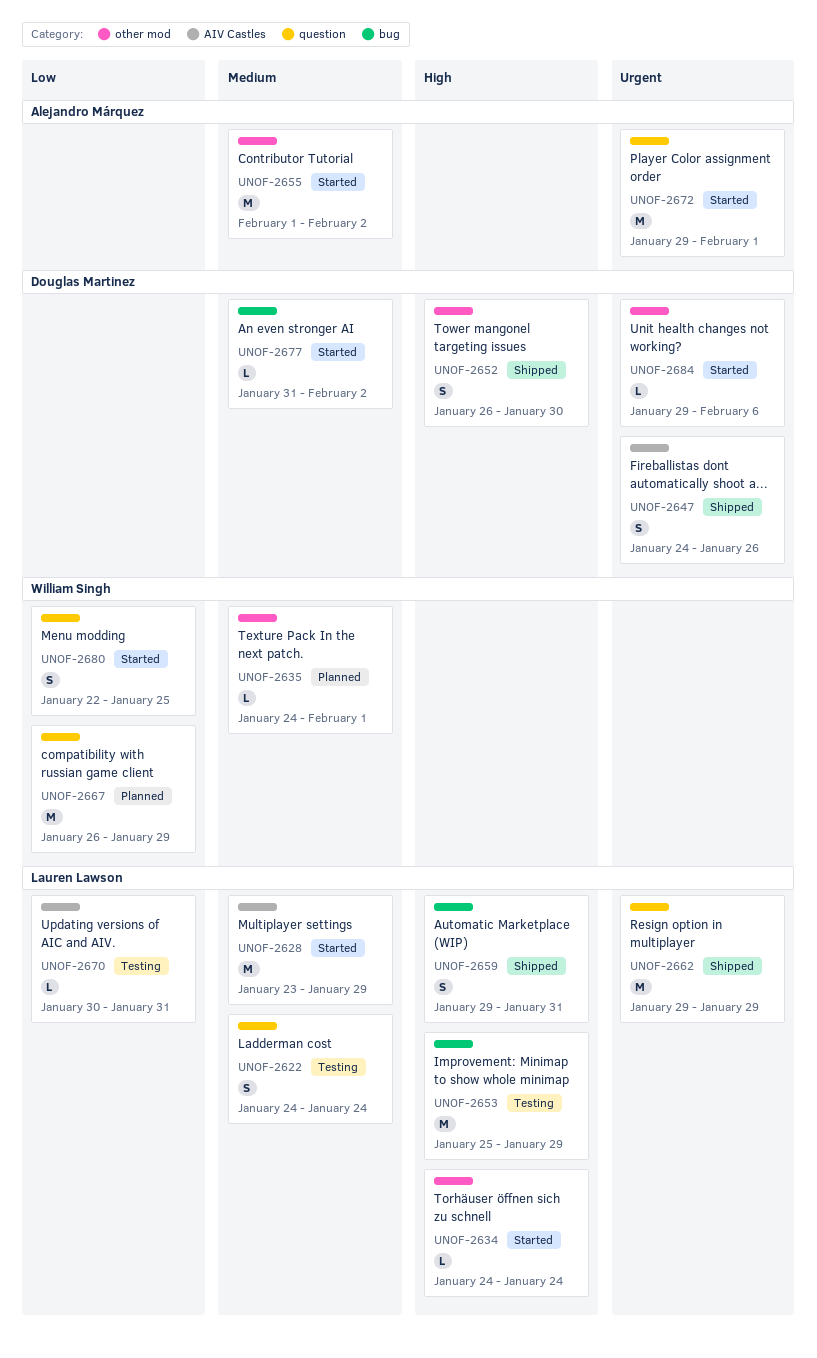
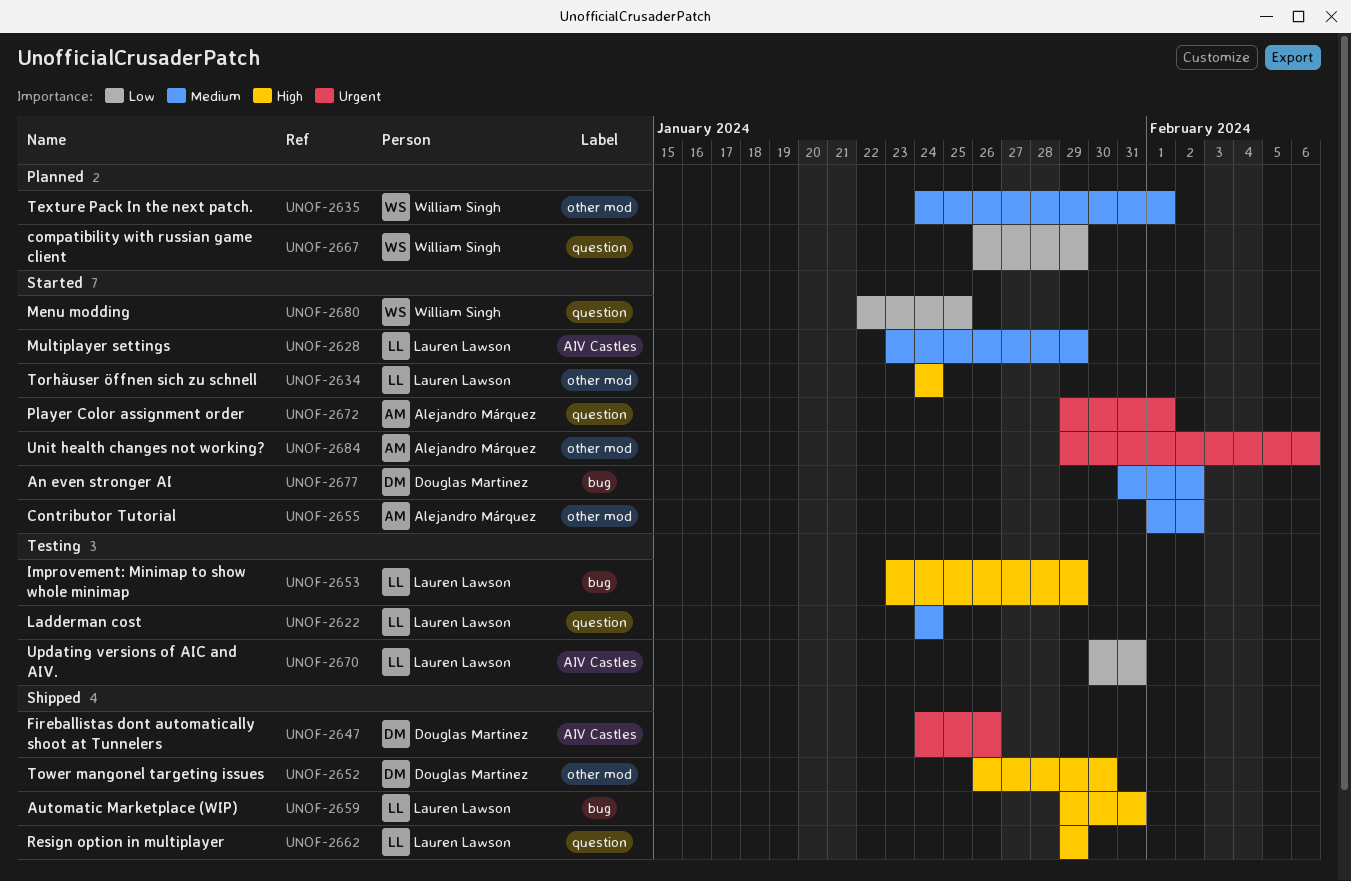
UNOF-2653, start: Jan 25 -> Jan 23
UNOF-2662, priority: Urgent -> High
UNOF-2684, owner: Douglas Martinez -> Alejandro Márquez

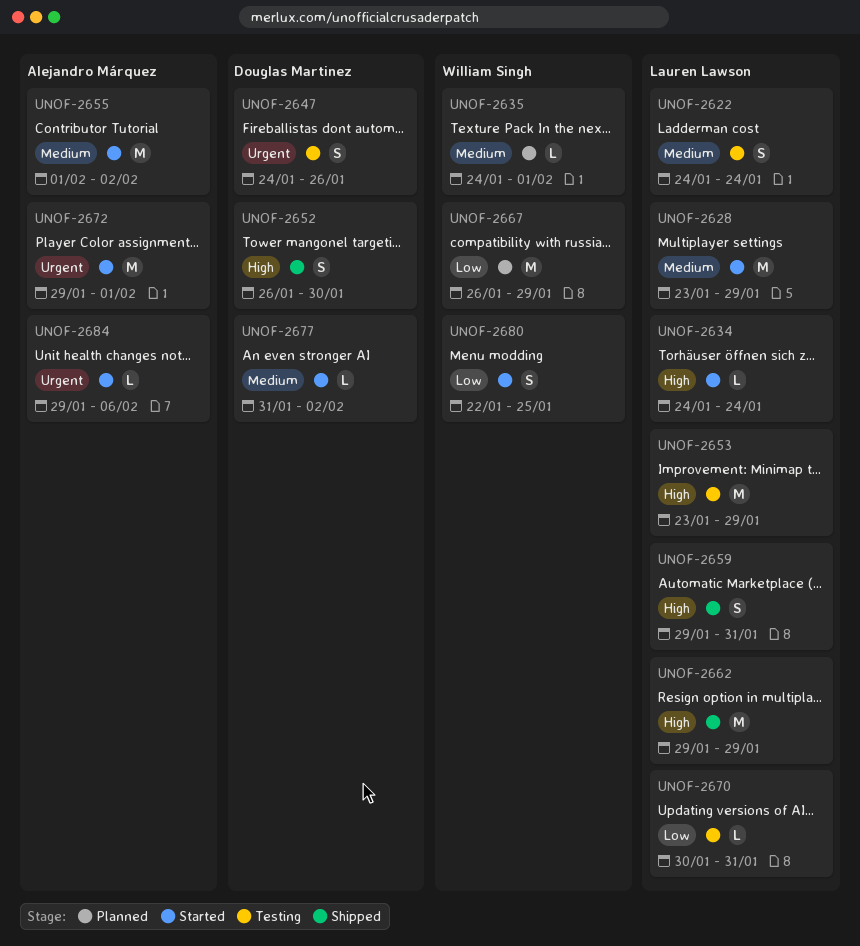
UNOF-2647, status: Shipped -> Testing

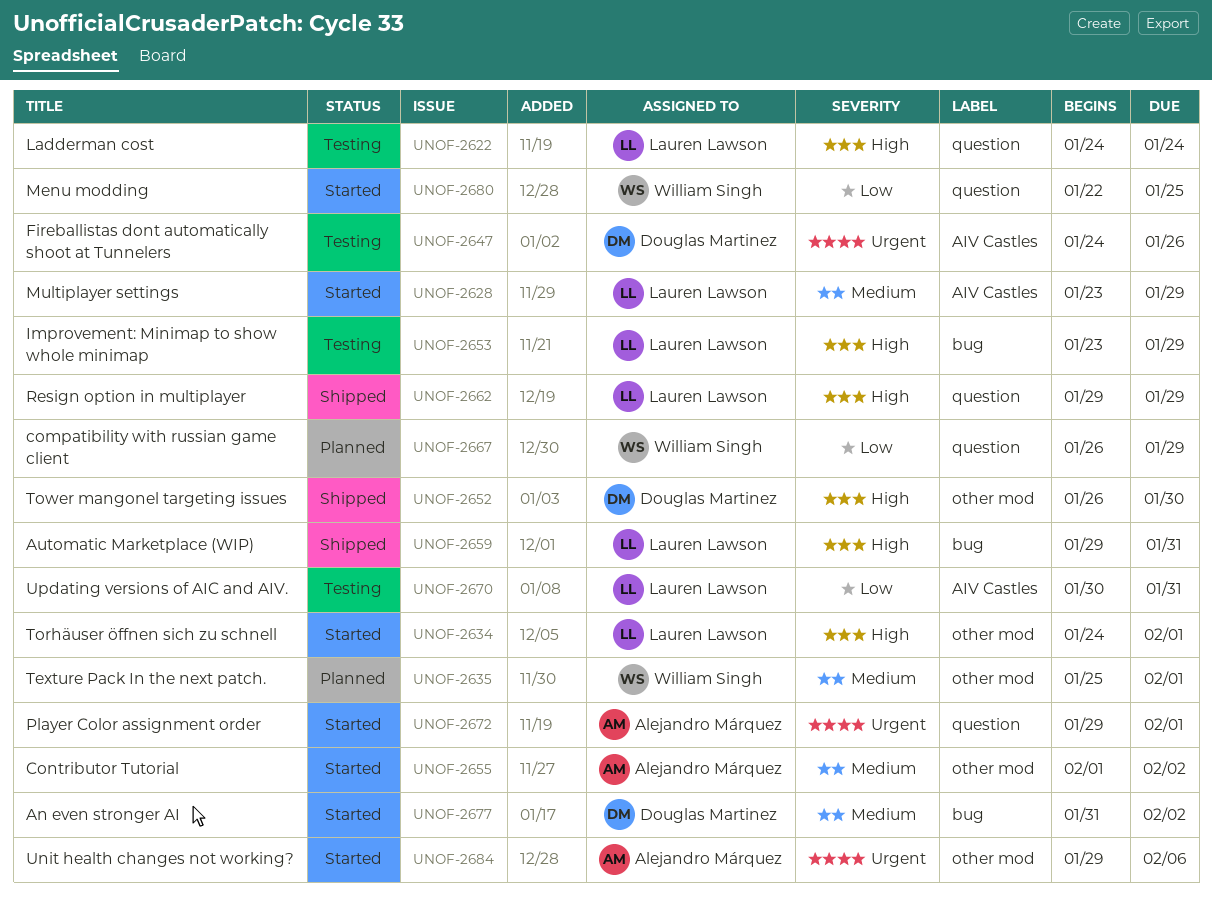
UNOF-2622, priority: Medium -> High
UNOF-2634, due: Jan 24 -> Feb 1
UNOF-2635, start: Jan 24 -> Jan 25

